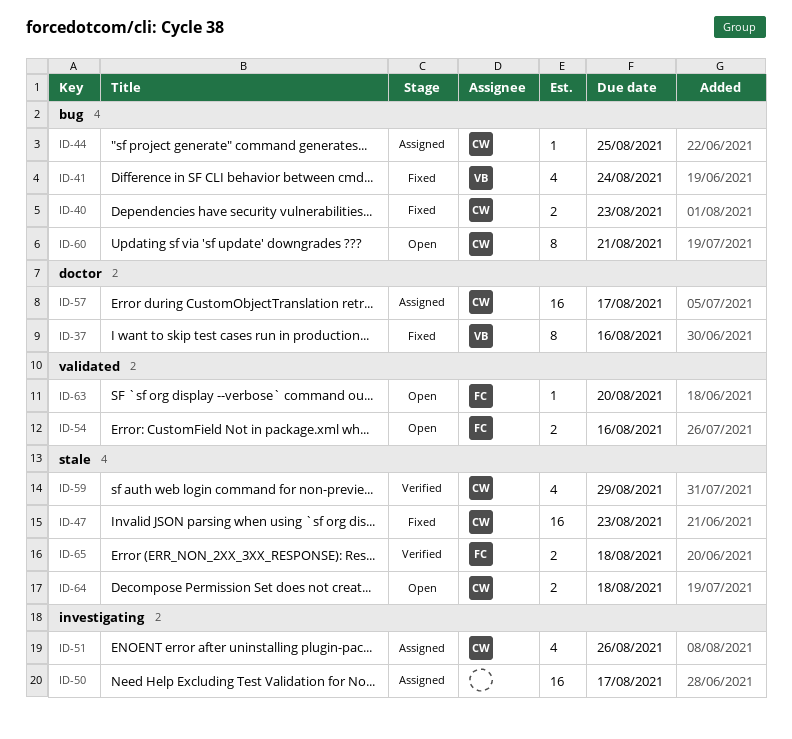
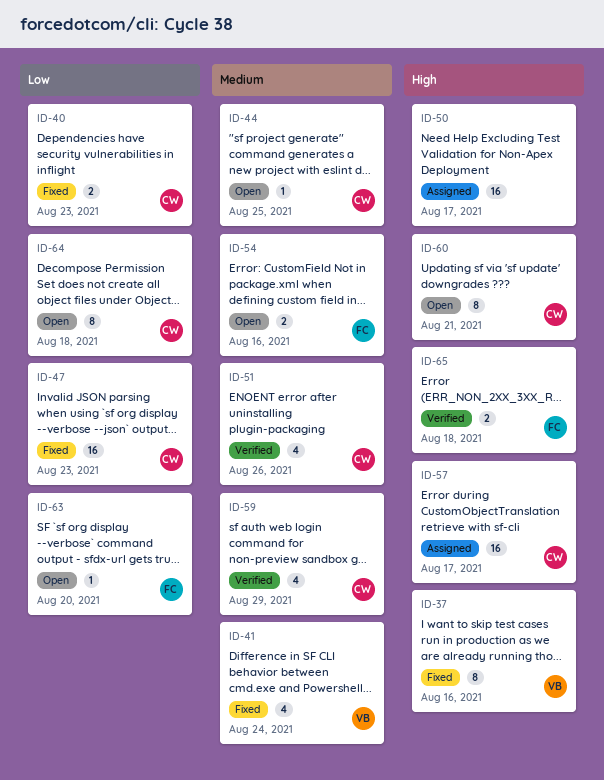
ID-44, status: Assigned -> Open
ID-51, status: Assigned -> Verified
ID-64, estimate: 2 -> 8

